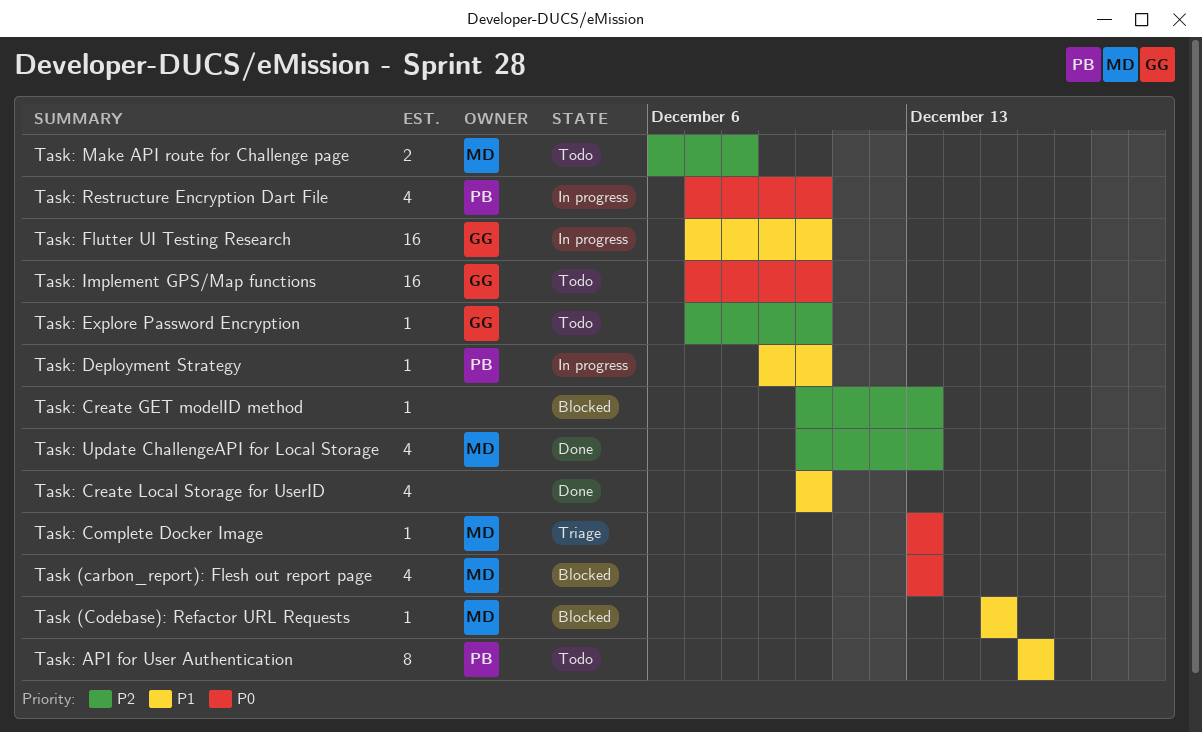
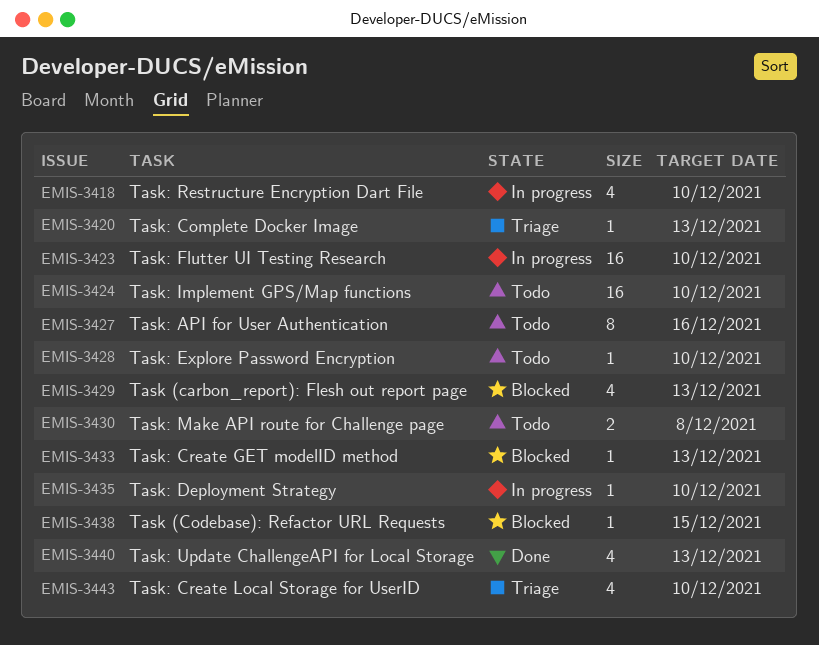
Task: Create Local Storage for UserID, status: Done -> Triage

